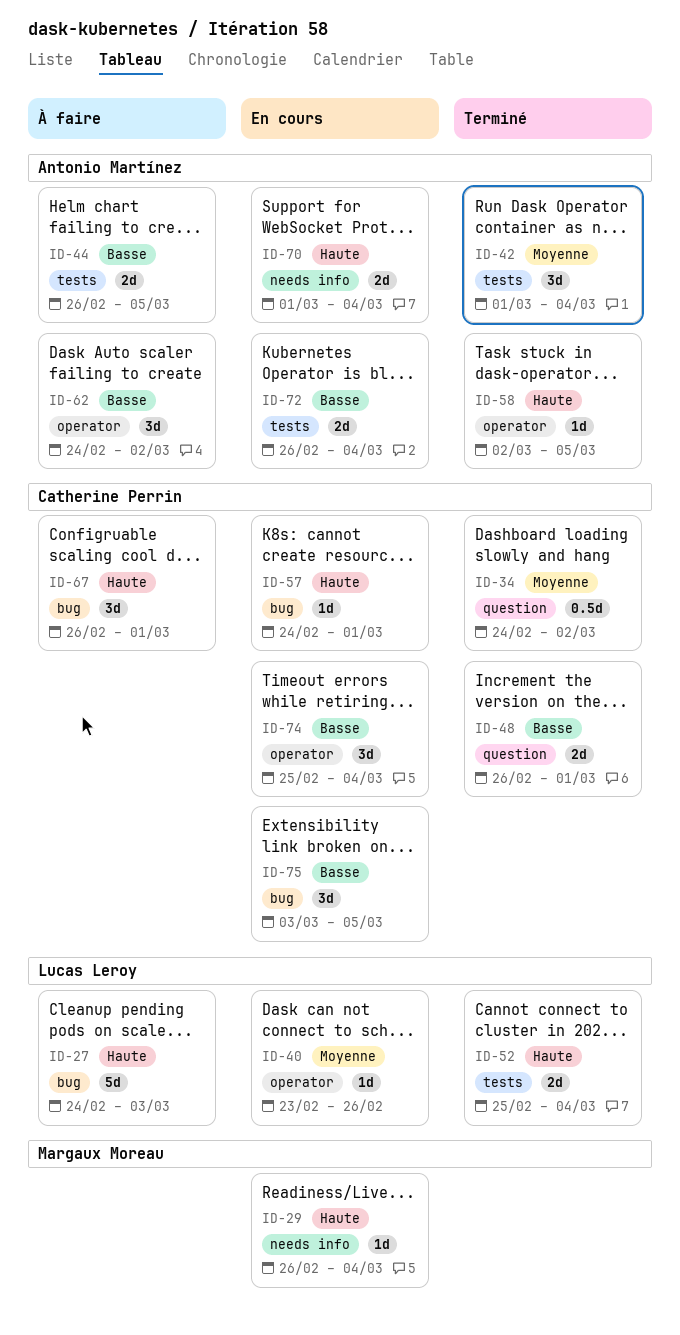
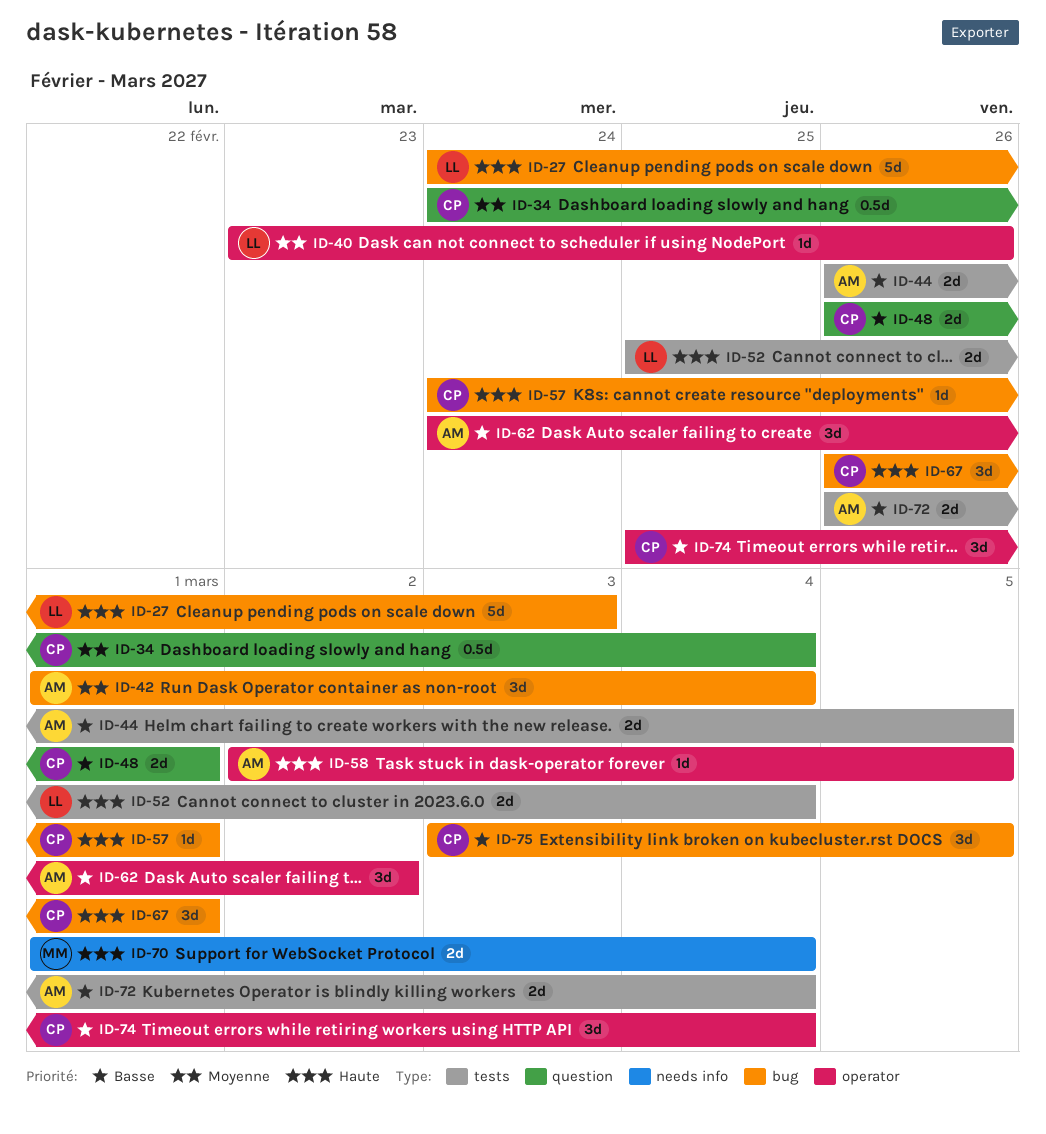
ID-29: present -> none
ID-34, due: Mar 2 -> Mar 4
ID-42, label: tests -> bug
ID-70, owner: Antonio Martínez -> Margaux Moreau

